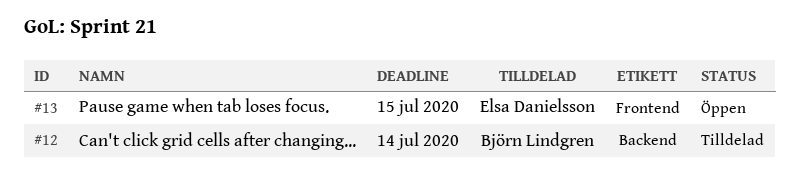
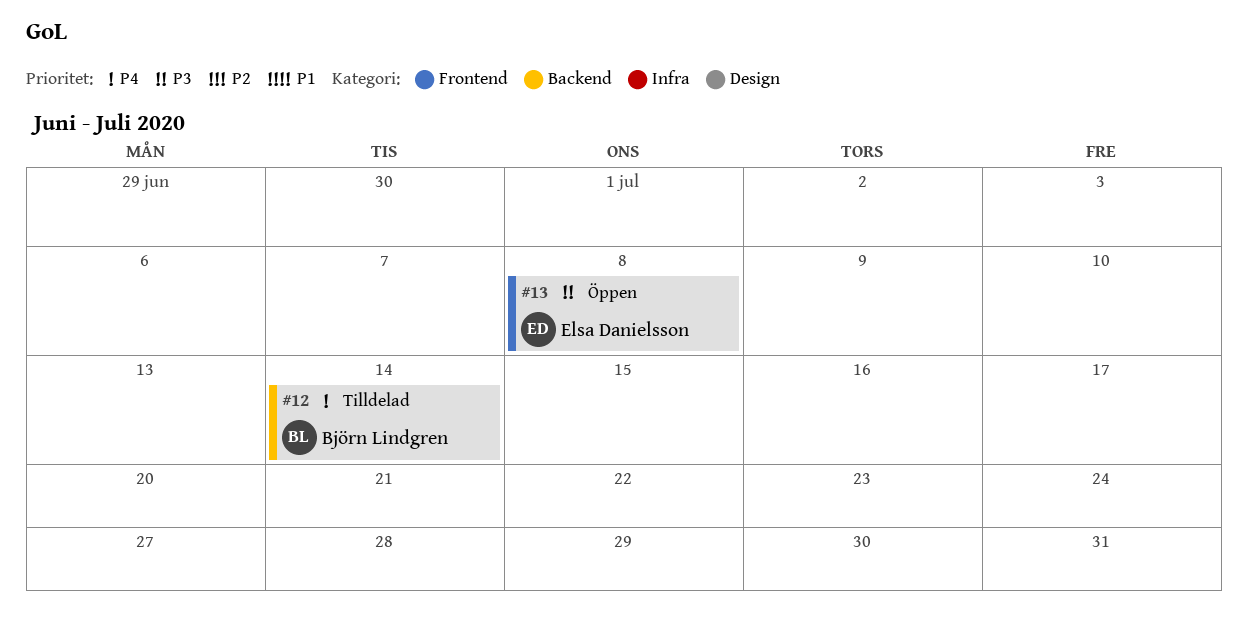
#13, due: Jul 15 -> Jul 8

